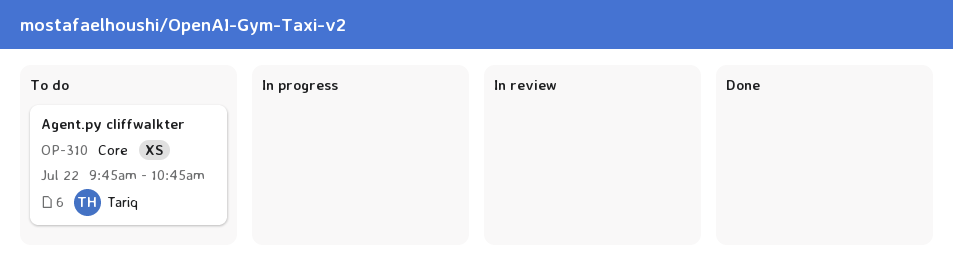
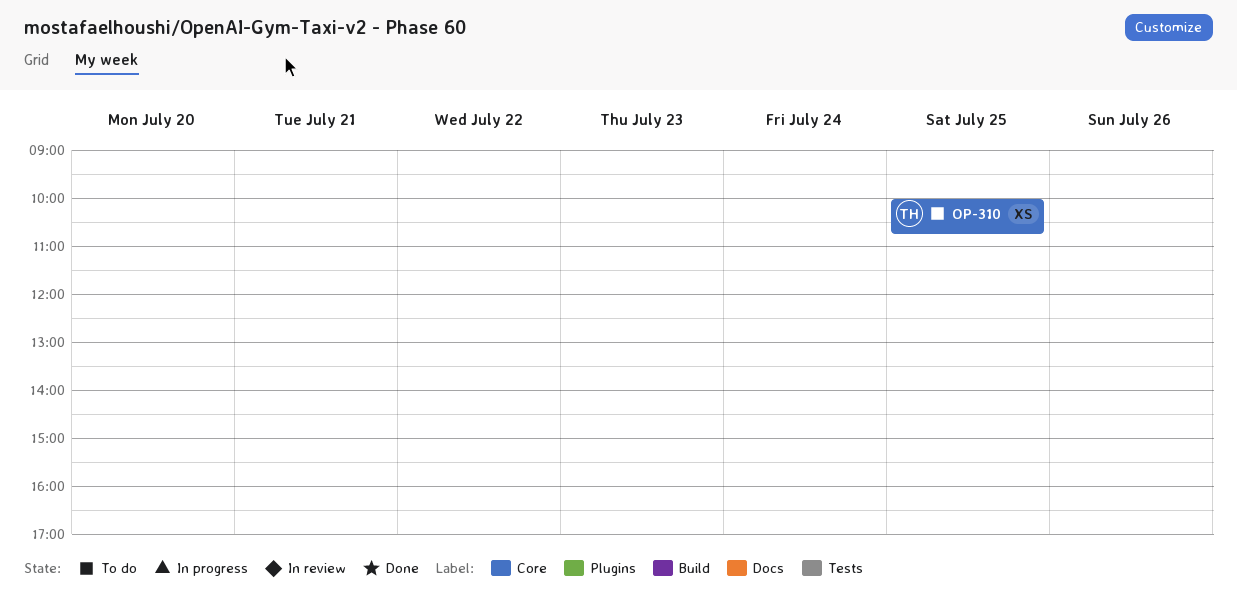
OP-310, day: Jul 22 -> Jul 25
OP-310, begins: 09:45 -> 10:00

